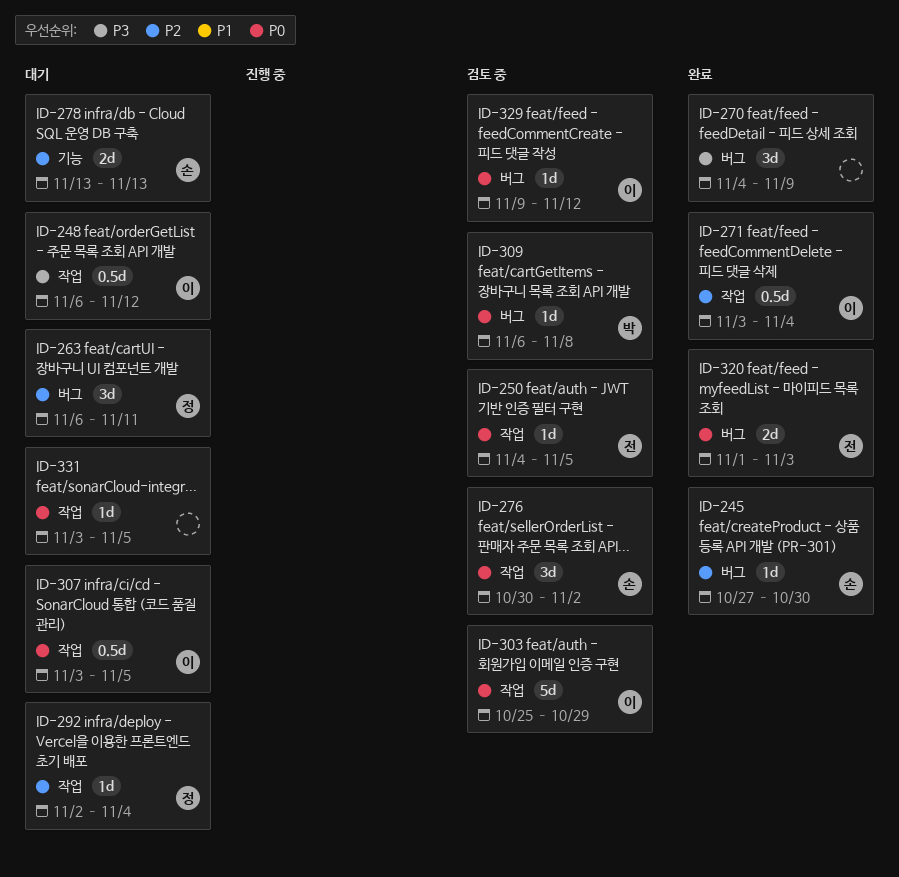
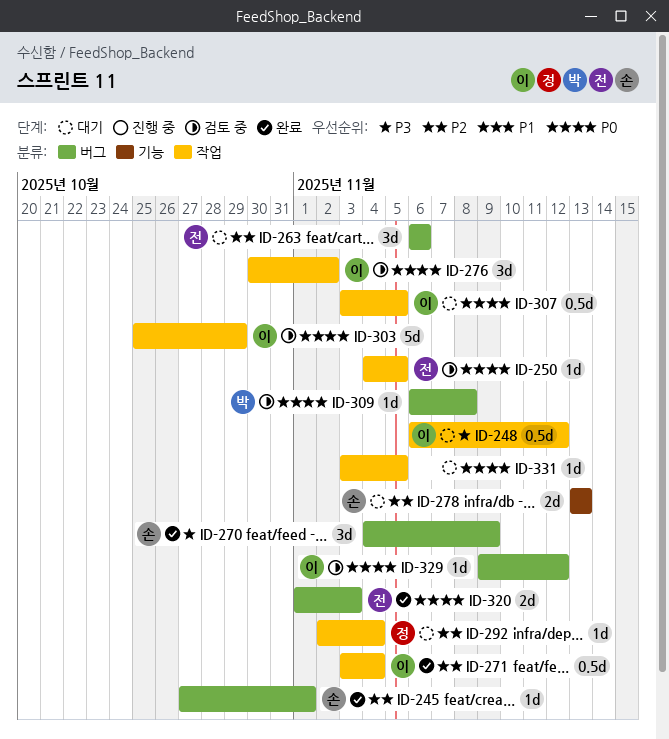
ID-245, due: Oct 30 -> Nov 1
ID-263, owner: 정 -> 전
ID-263, due: Nov 11 -> Nov 6
ID-270, owner: none -> 손
ID-276, owner: 손 -> 이

